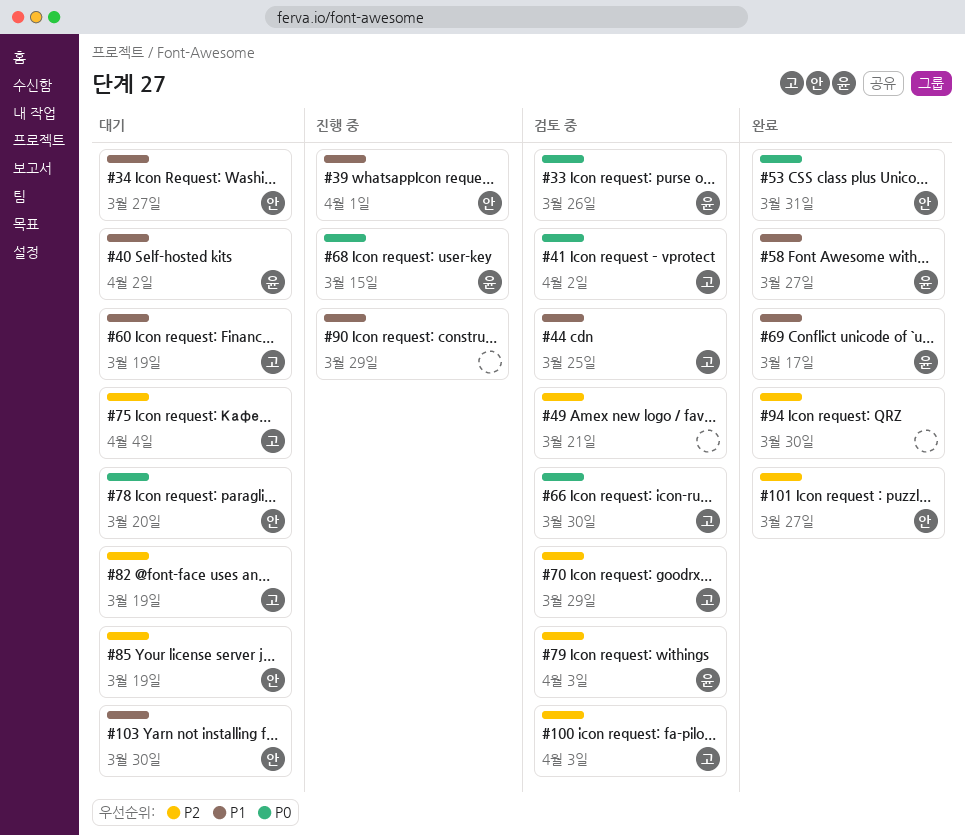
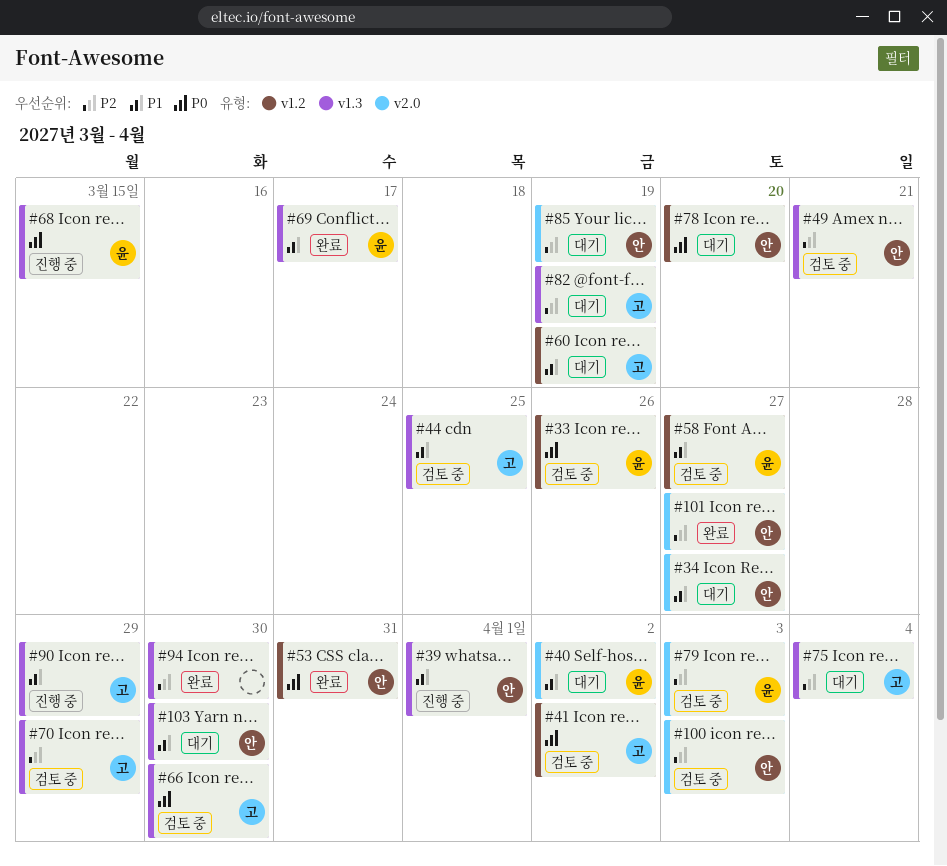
#49, owner: none -> 안
#58, status: 완료 -> 검토 중
#90, owner: none -> 고
#100, owner: 고 -> 안

